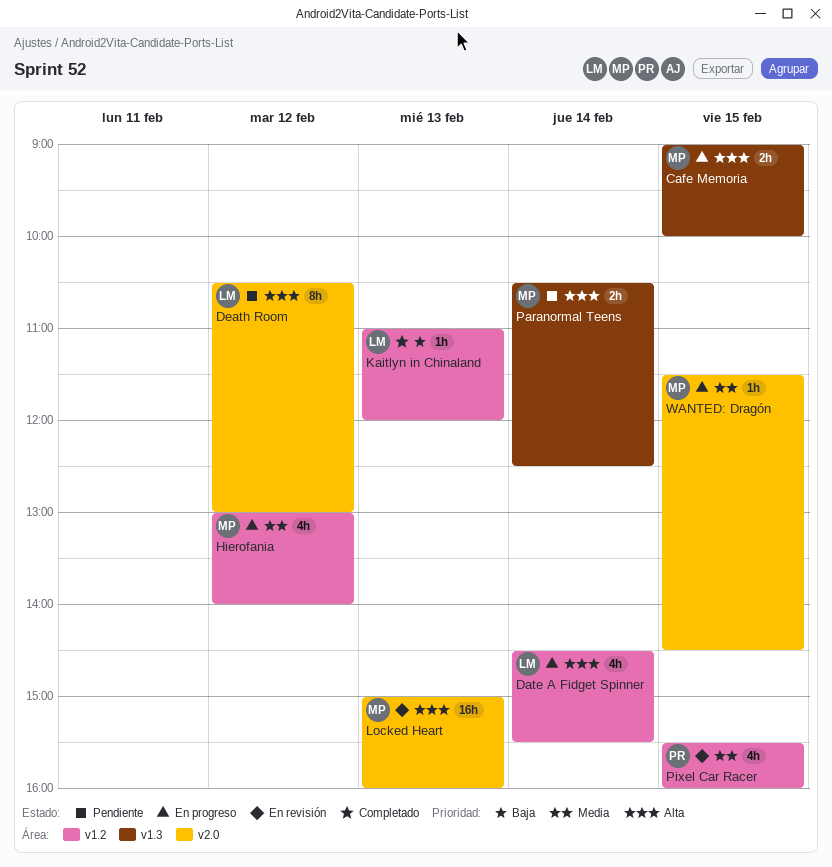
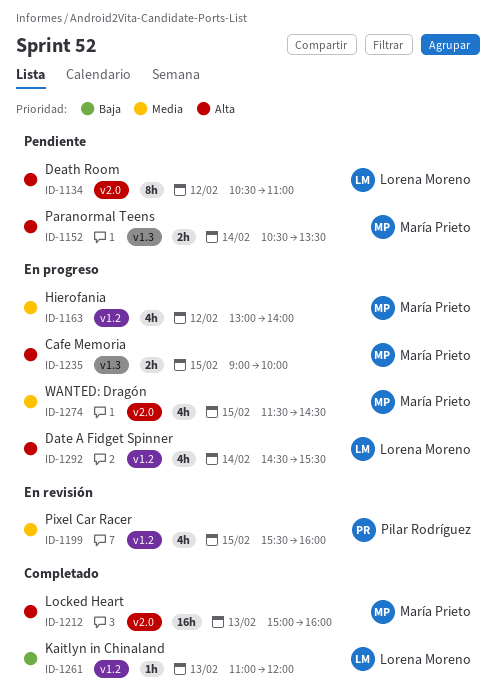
Death Room, ends: 13:00 -> 11:00
Locked Heart, status: En revisión -> Completado
Paranormal Teens, ends: 12:30 -> 13:30
WANTED: Dragón, estimate: 1h -> 4h

